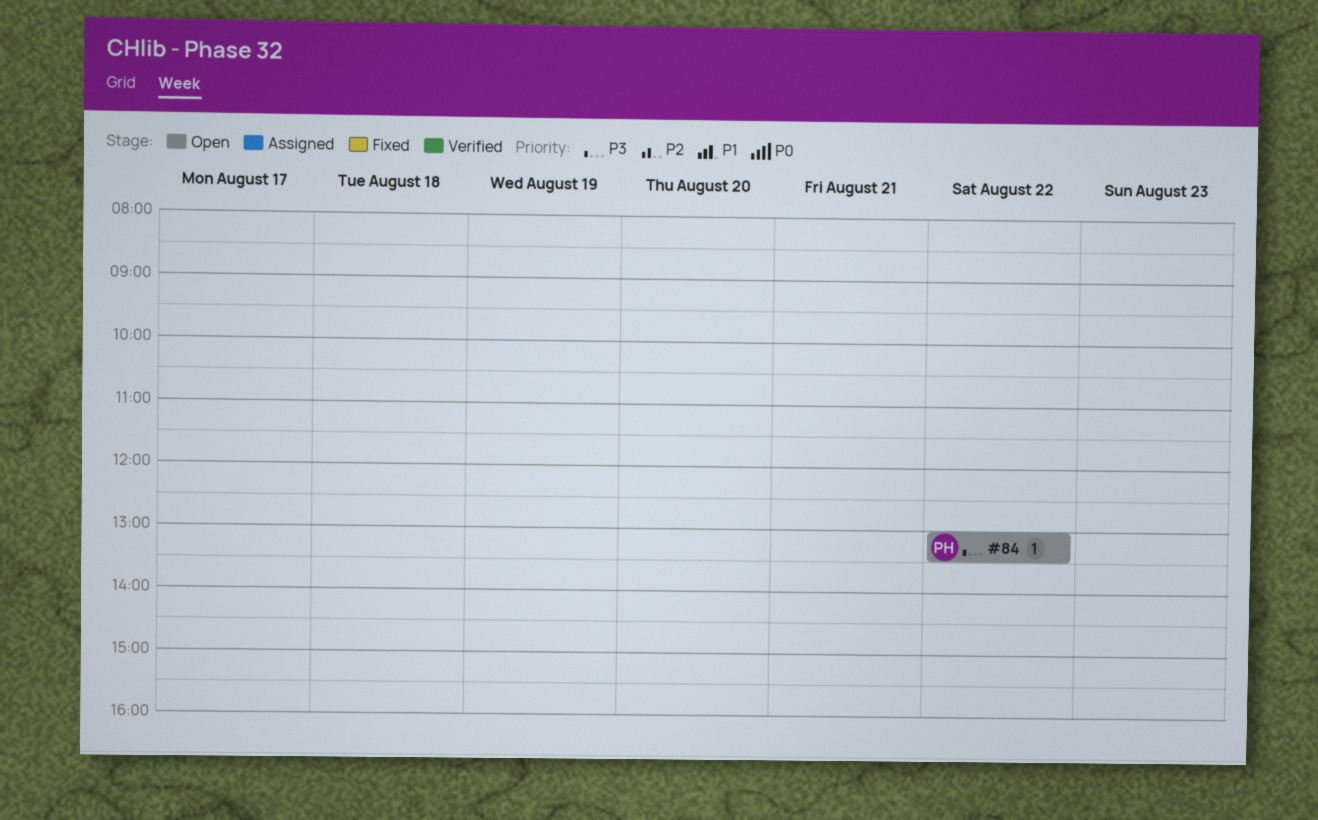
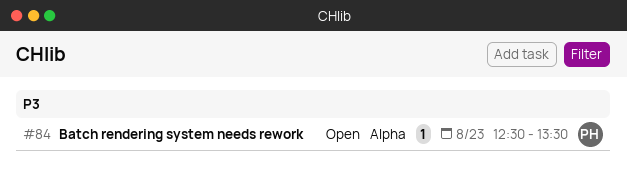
#84, day: Aug 22 -> Aug 23
#84, begins: 13:00 -> 12:30

